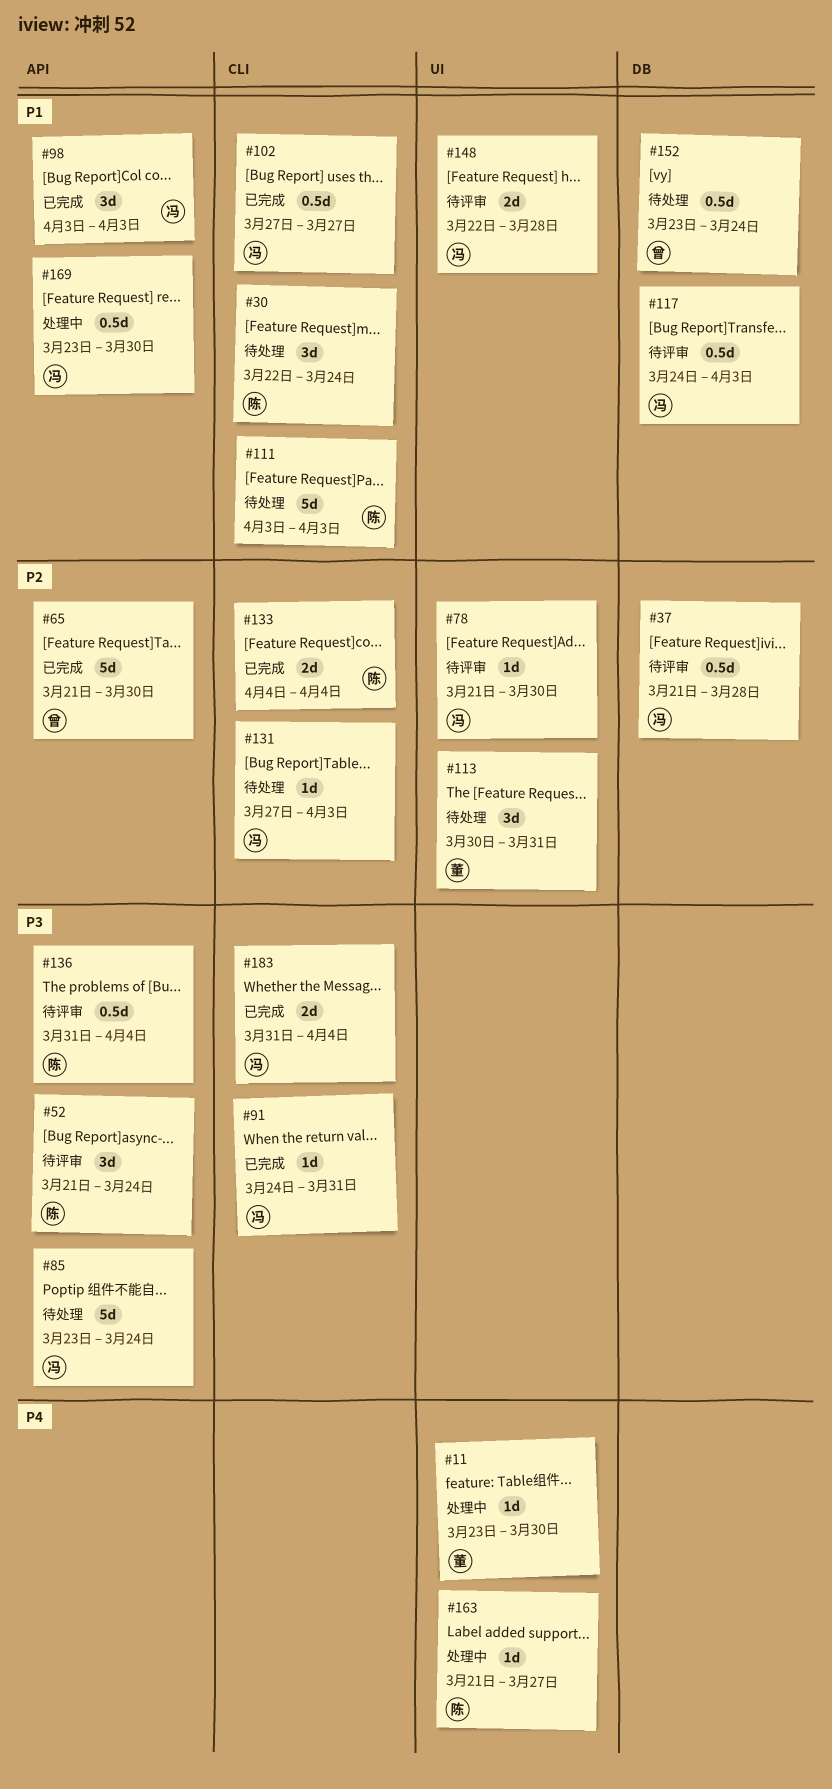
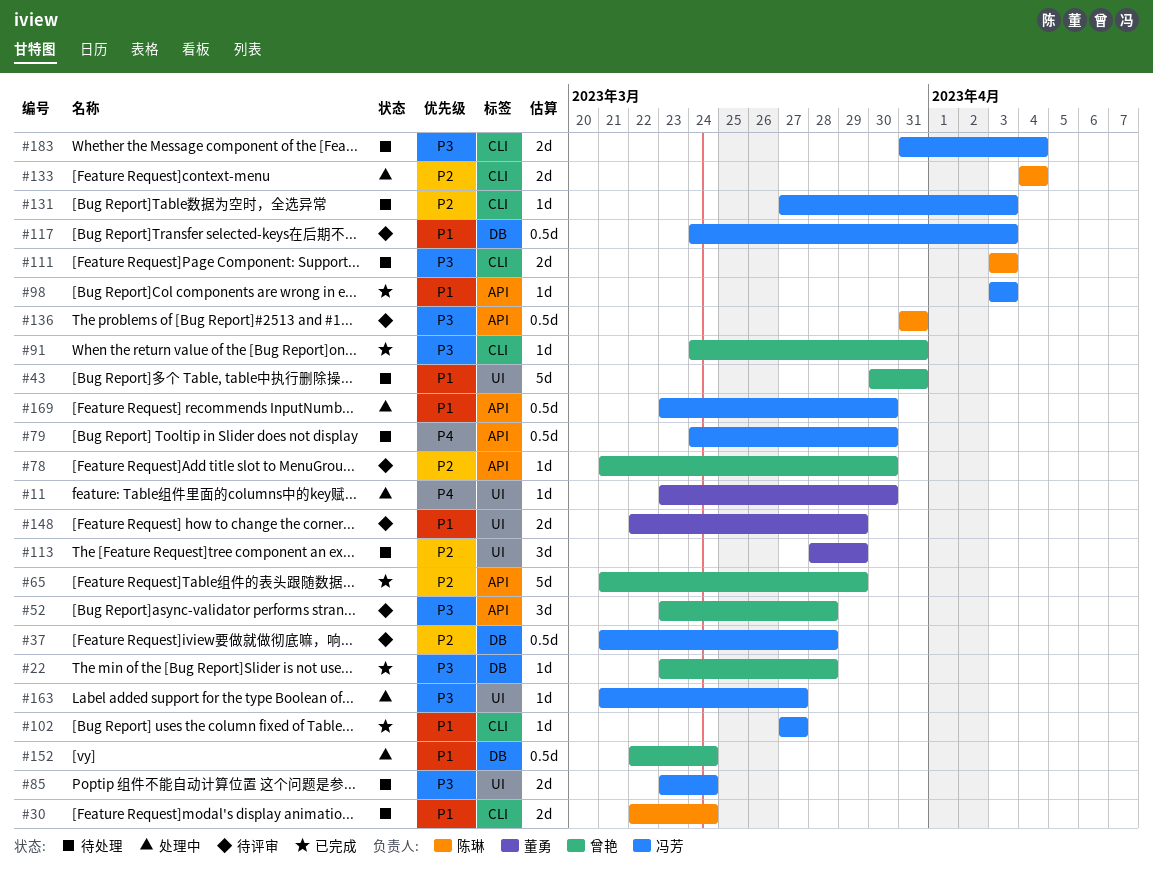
#22: none -> present
#30, estimate: 3d -> 2d
#43: none -> present
#52, owner: 陈琳 -> 曾艳
#52, start: Mar 21 -> Mar 23
#52, due: Mar 24 -> Mar 28
#65, due: Mar 30 -> Mar 29
#78, owner: 冯芳 -> 曾艳
#78, label: UI -> API
#79: none -> present
#85, label: API -> UI
#85, estimate: 5d -> 2d
#91, owner: 冯芳 -> 曾艳
#98, estimate: 3d -> 1d
#102, estimate: 0.5d -> 1d
#111, priority: P1 -> P3
#111, estimate: 5d -> 2d
#113, start: Mar 30 -> Mar 28
#113, due: Mar 31 -> Mar 29
#133, status: 已完成 -> 处理中
#136, due: Apr 4 -> Mar 31
#148, owner: 冯芳 -> 董勇
#148, due: Mar 28 -> Mar 29
#152, status: 待处理 -> 处理中
#152, start: Mar 23 -> Mar 22
#163, owner: 陈琳 -> 冯芳
#163, priority: P4 -> P3
#183, status: 已完成 -> 待处理

